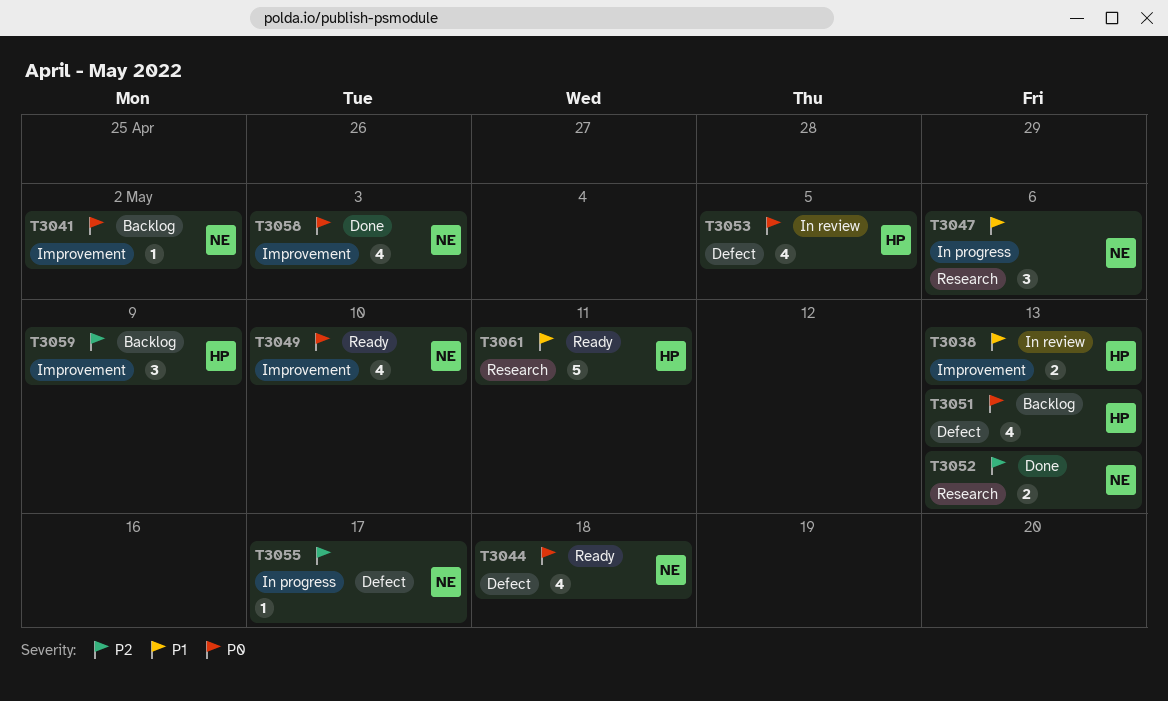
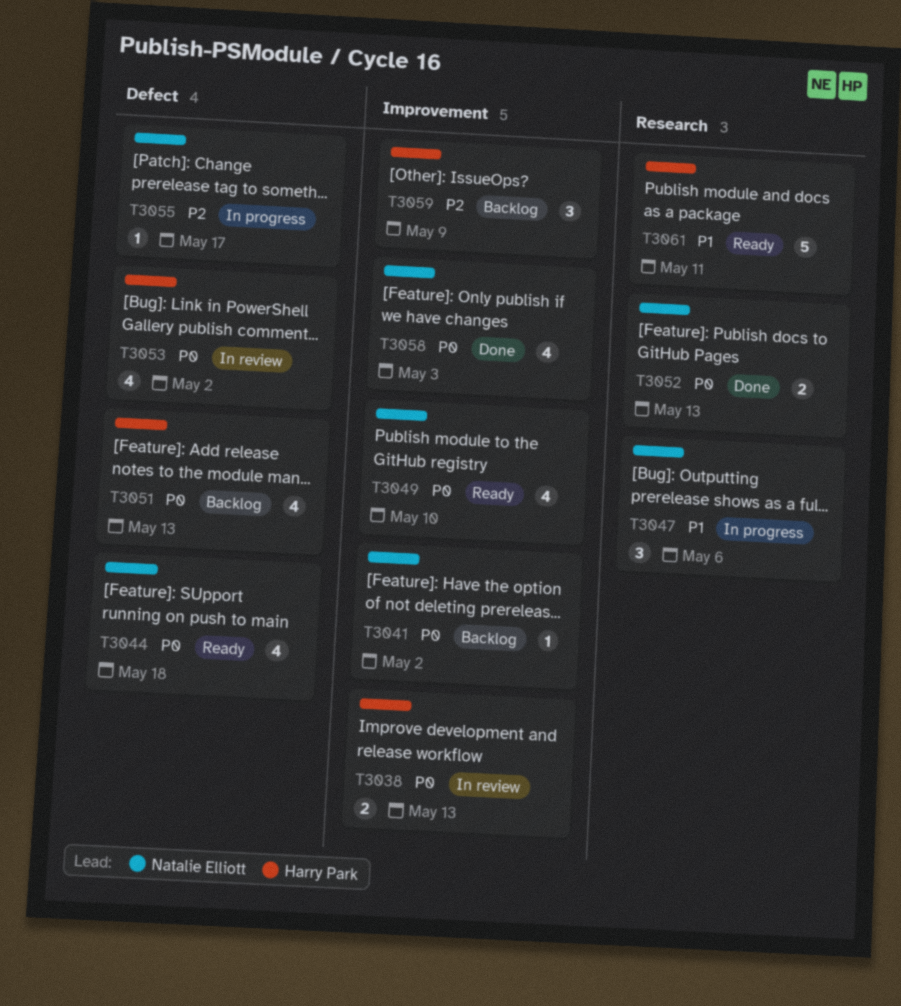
T3038, priority: P1 -> P0
T3052, priority: P2 -> P0
T3053, due: May 5 -> May 2

